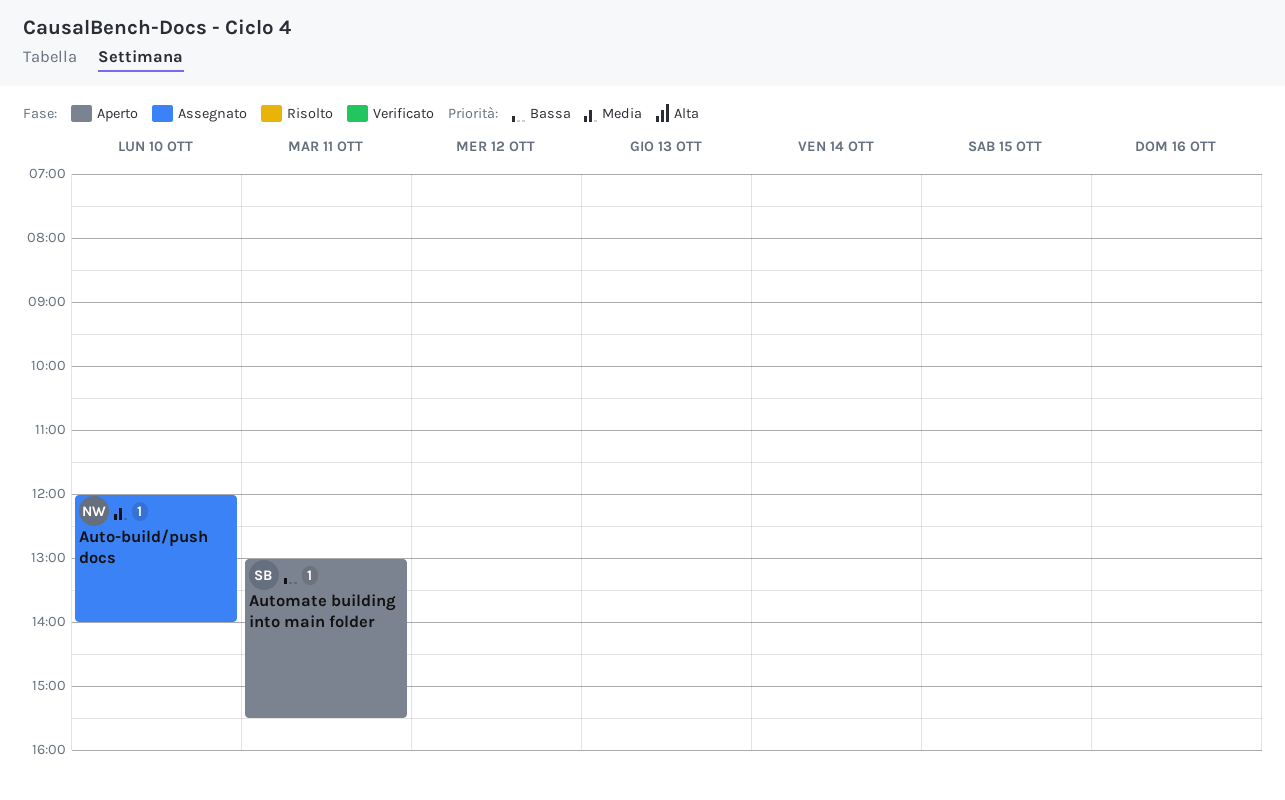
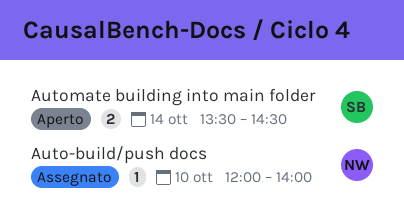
Automate building into main folder, estimate: 1 -> 2
Automate building into main folder, day: Oct 11 -> Oct 14
Automate building into main folder, begins: 13:00 -> 13:30
Automate building into main folder, ends: 15:30 -> 14:30

